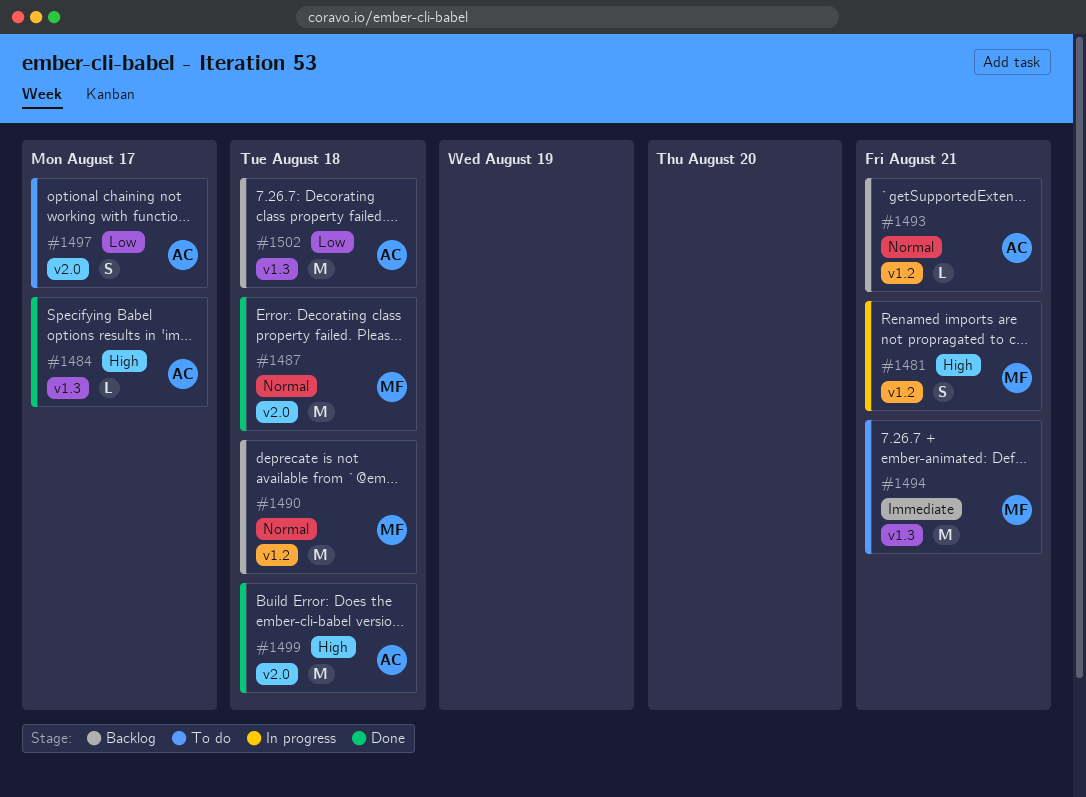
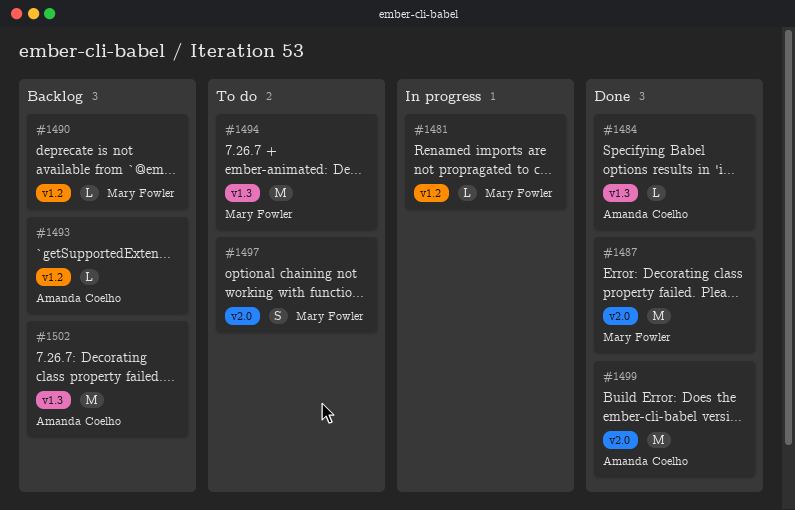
#1481, estimate: S -> L
#1490, estimate: M -> L
#1497, owner: Amanda Coelho -> Mary Fowler

